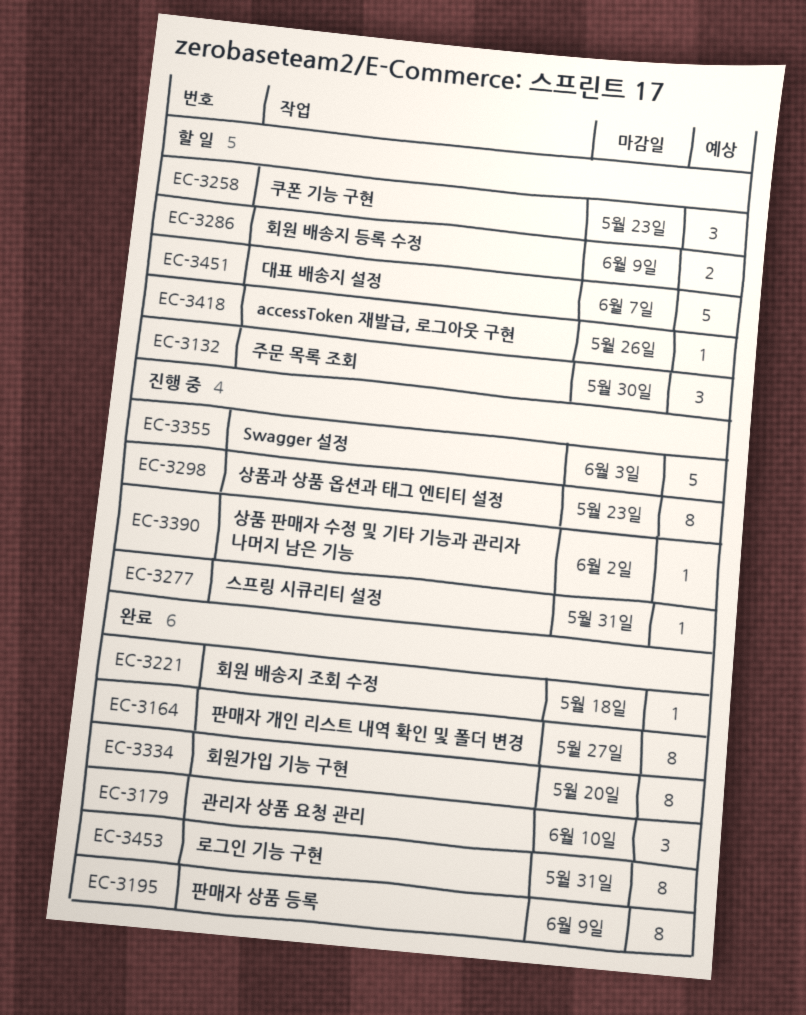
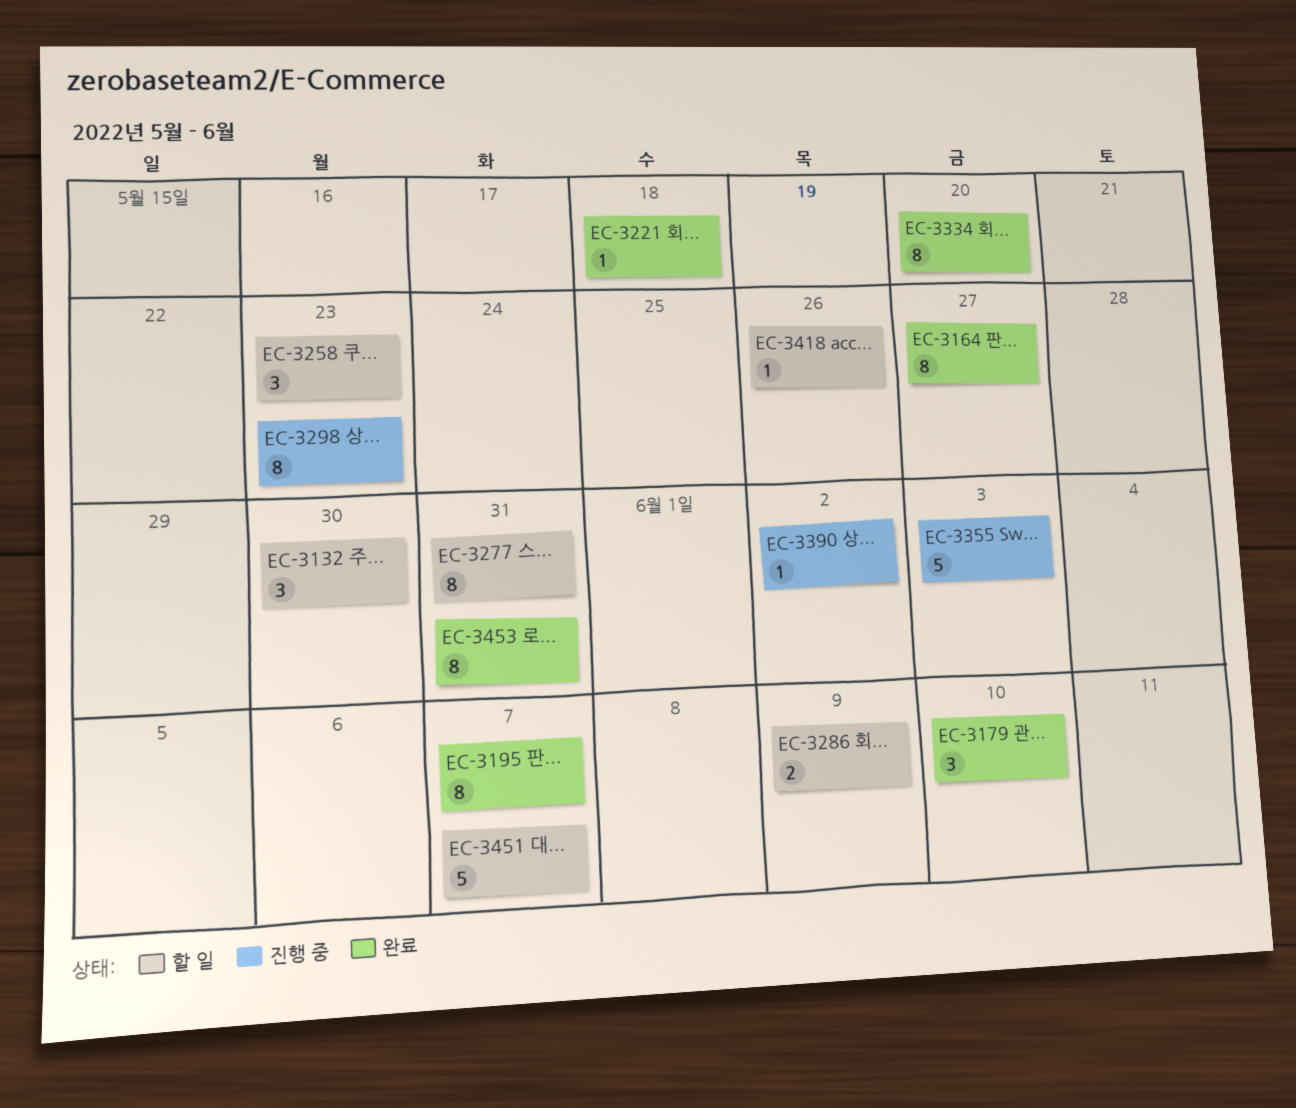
EC-3195, due: Jun 9 -> Jun 7
EC-3277, status: 진행 중 -> 할 일
EC-3277, estimate: 1 -> 8

